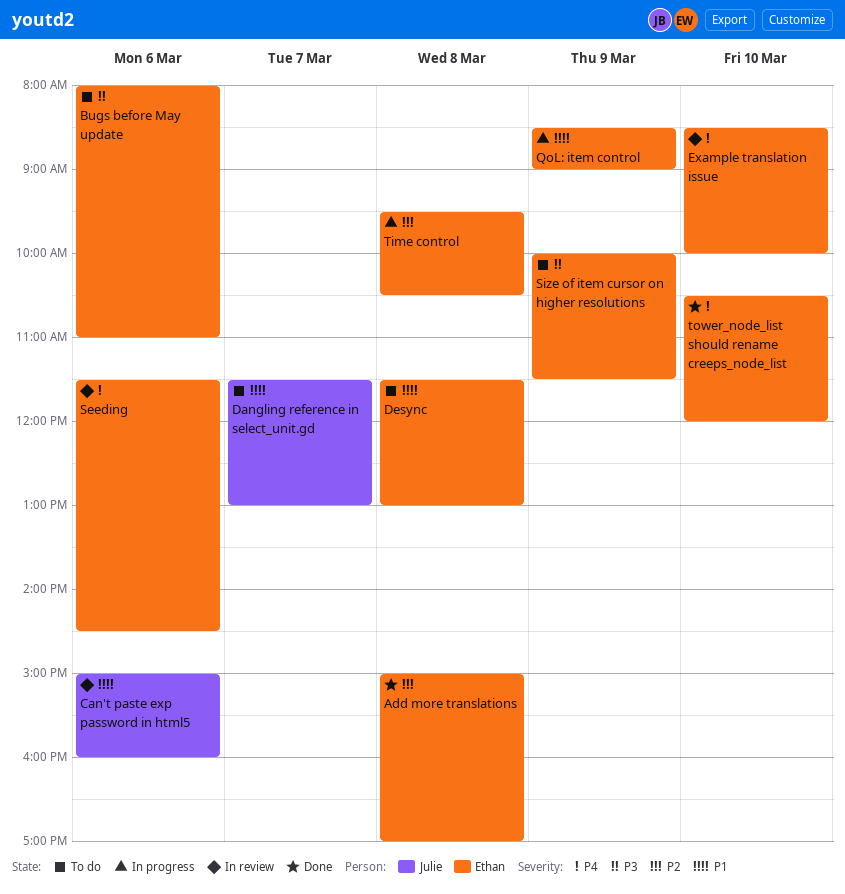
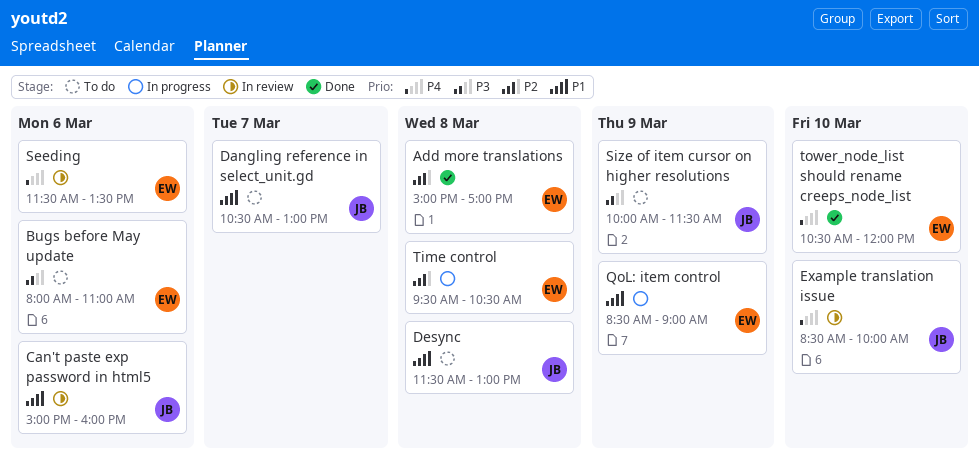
Dangling reference in select_unit.gd, begins: 11:30 -> 10:30
Desync, owner: Ethan -> Julie
Example translation issue, owner: Ethan -> Julie
Seeding, ends: 14:30 -> 13:30
Size of item cursor on higher resolutions, owner: Ethan -> Julie

